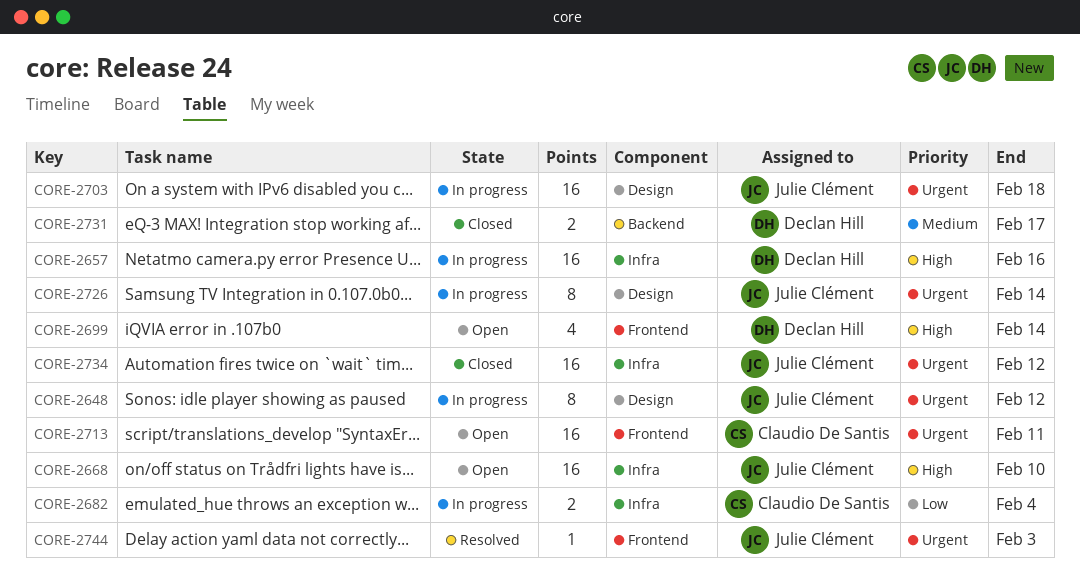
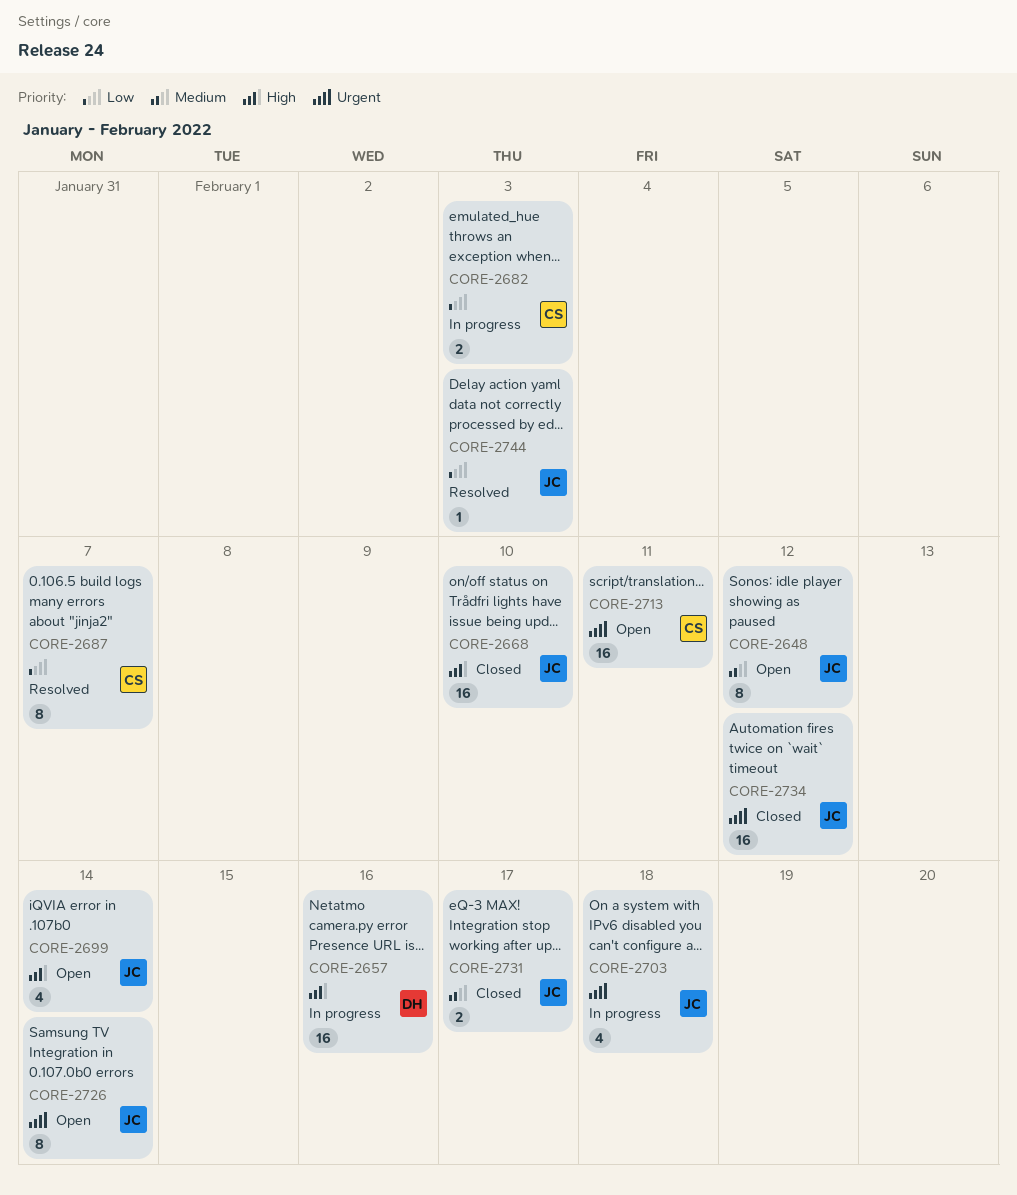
CORE-2648, status: In progress -> Open
CORE-2648, priority: Urgent -> Medium
CORE-2668, status: Open -> Closed
CORE-2682, due: Feb 4 -> Feb 3
CORE-2687: none -> present
CORE-2699, owner: Declan Hill -> Julie Clément
CORE-2703, estimate: 16 -> 4
CORE-2726, status: In progress -> Open
CORE-2731, owner: Declan Hill -> Julie Clément
CORE-2744, priority: Urgent -> Low

